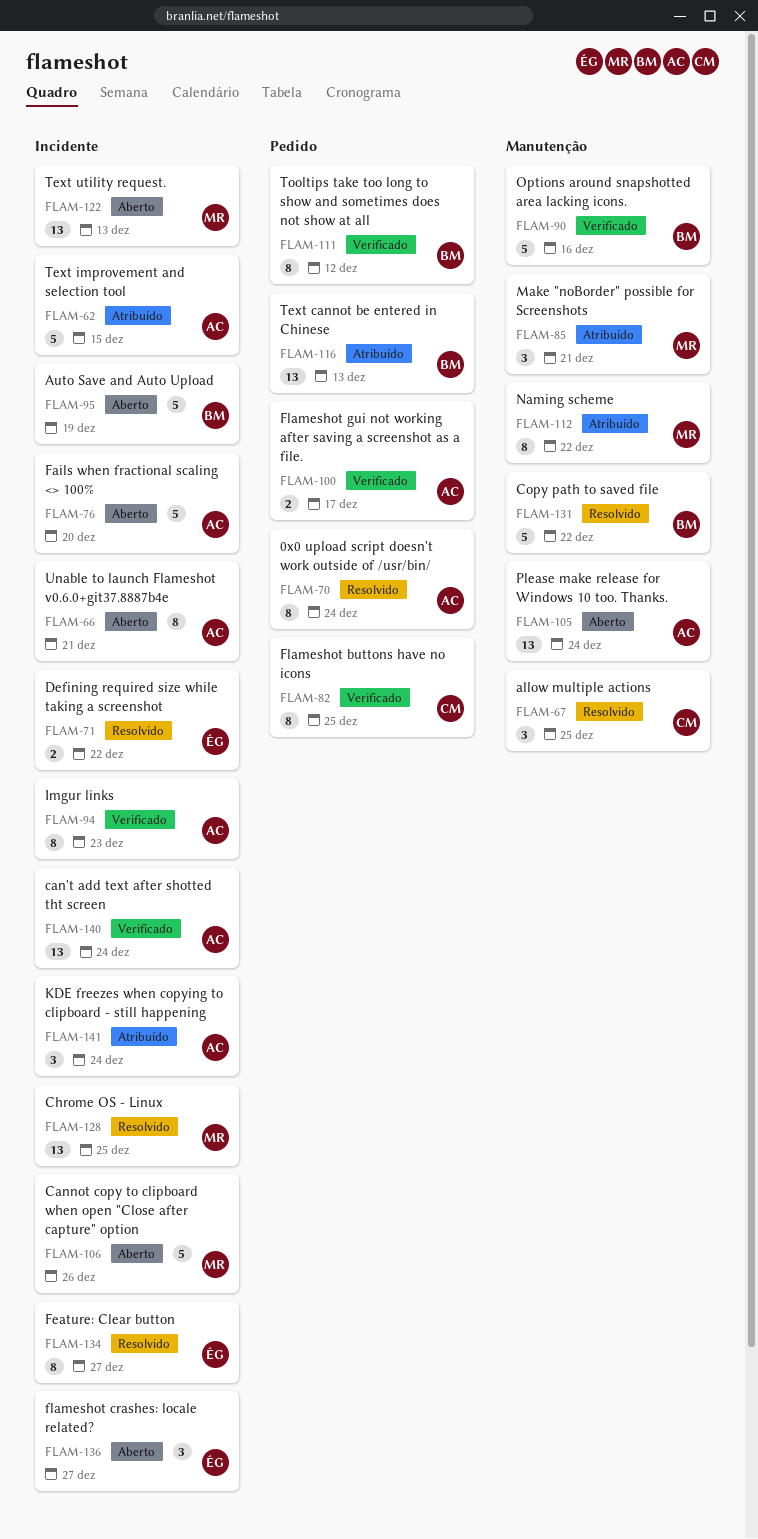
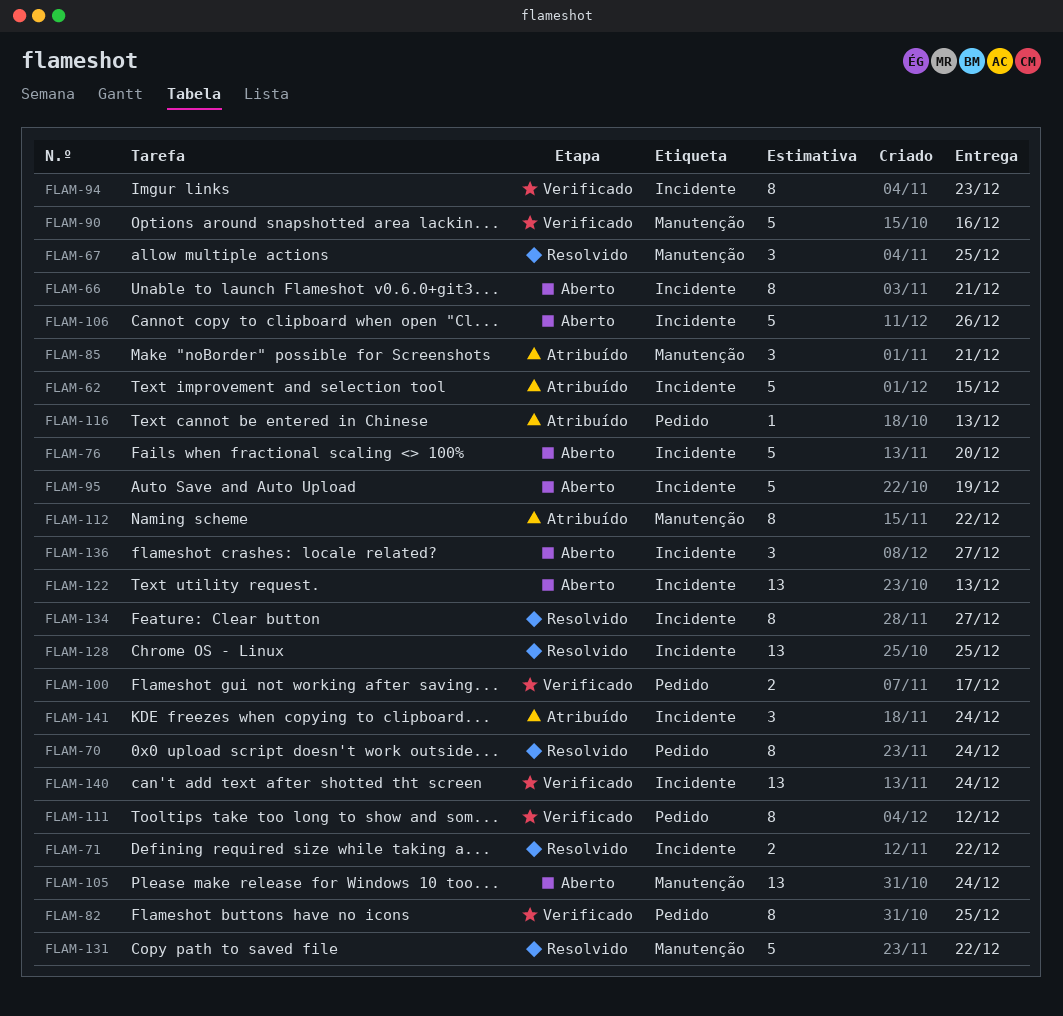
FLAM-116, estimate: 13 -> 1

